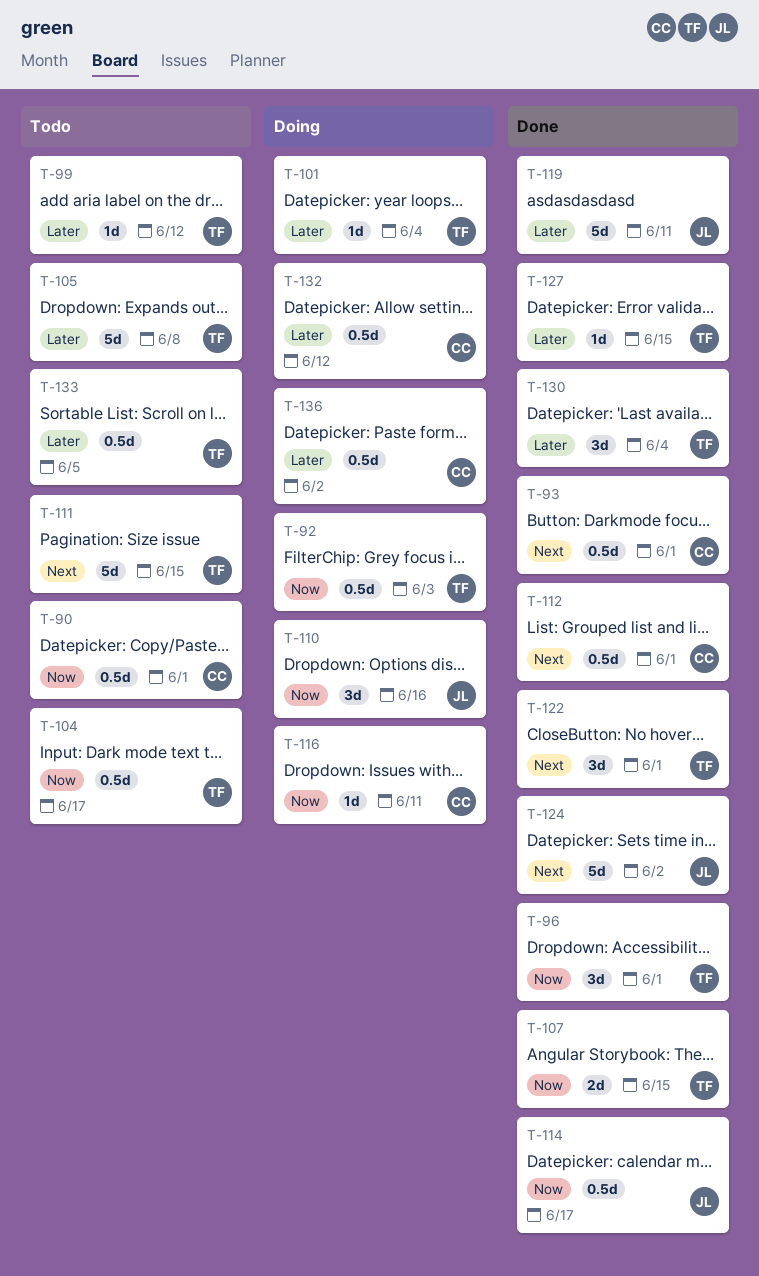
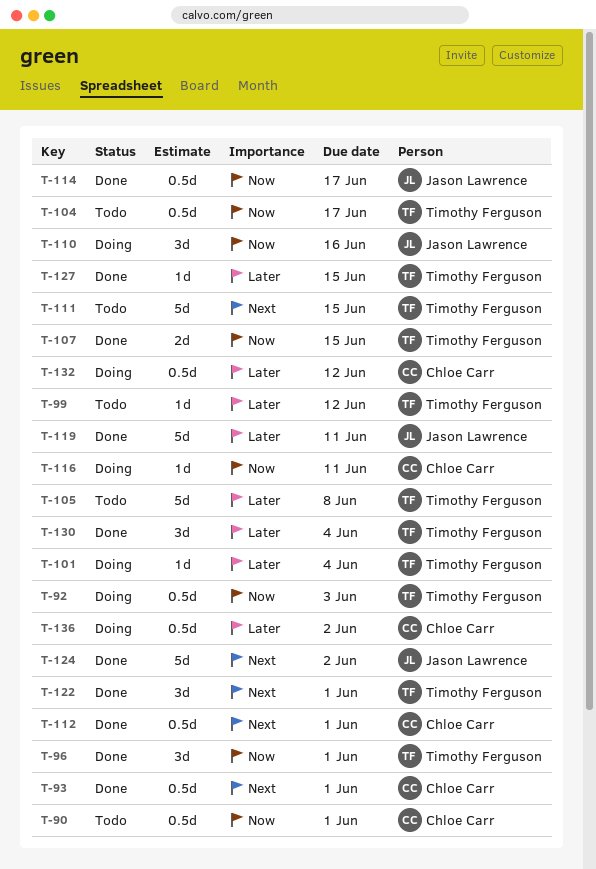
T-133: present -> none

